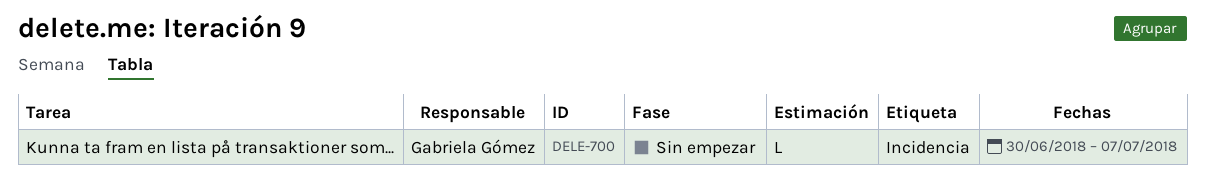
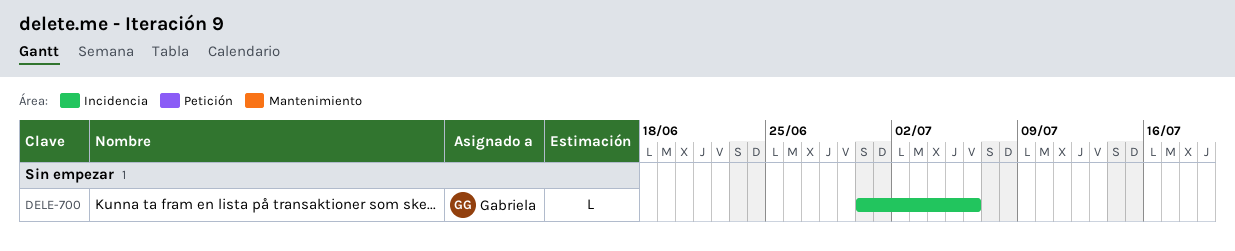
DELE-700, due: Jul 7 -> Jul 6

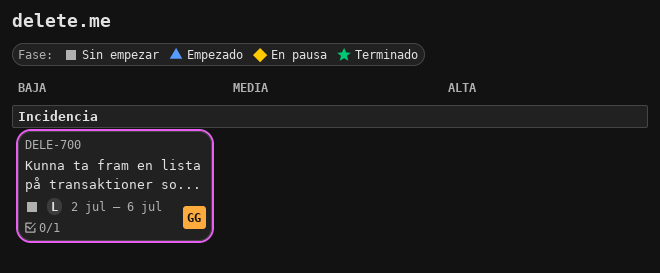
DELE-700, start: Jun 30 -> Jul 2

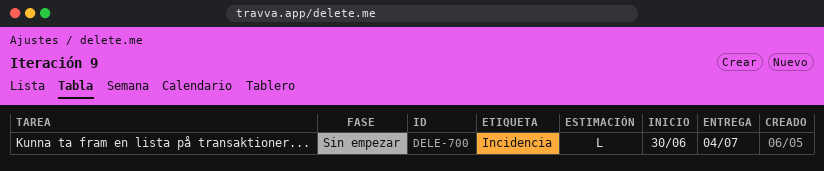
DELE-700, start: Jul 2 -> Jun 30
DELE-700, due: Jul 6 -> Jul 4

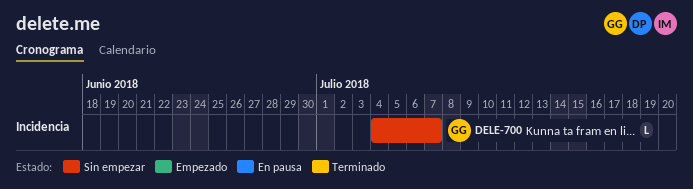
DELE-700, start: Jun 30 -> Jul 4
DELE-700, due: Jul 4 -> Jul 7

